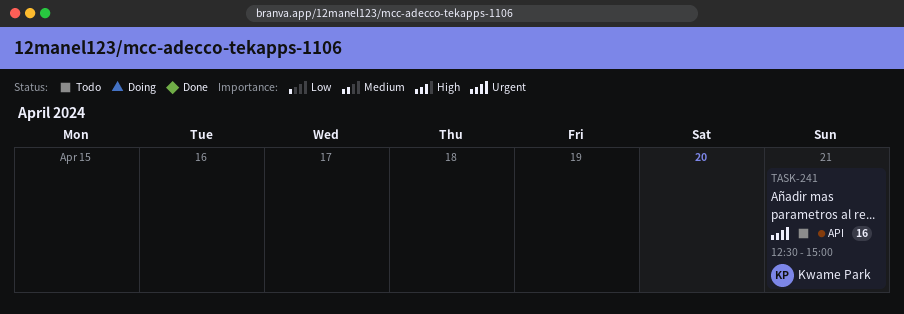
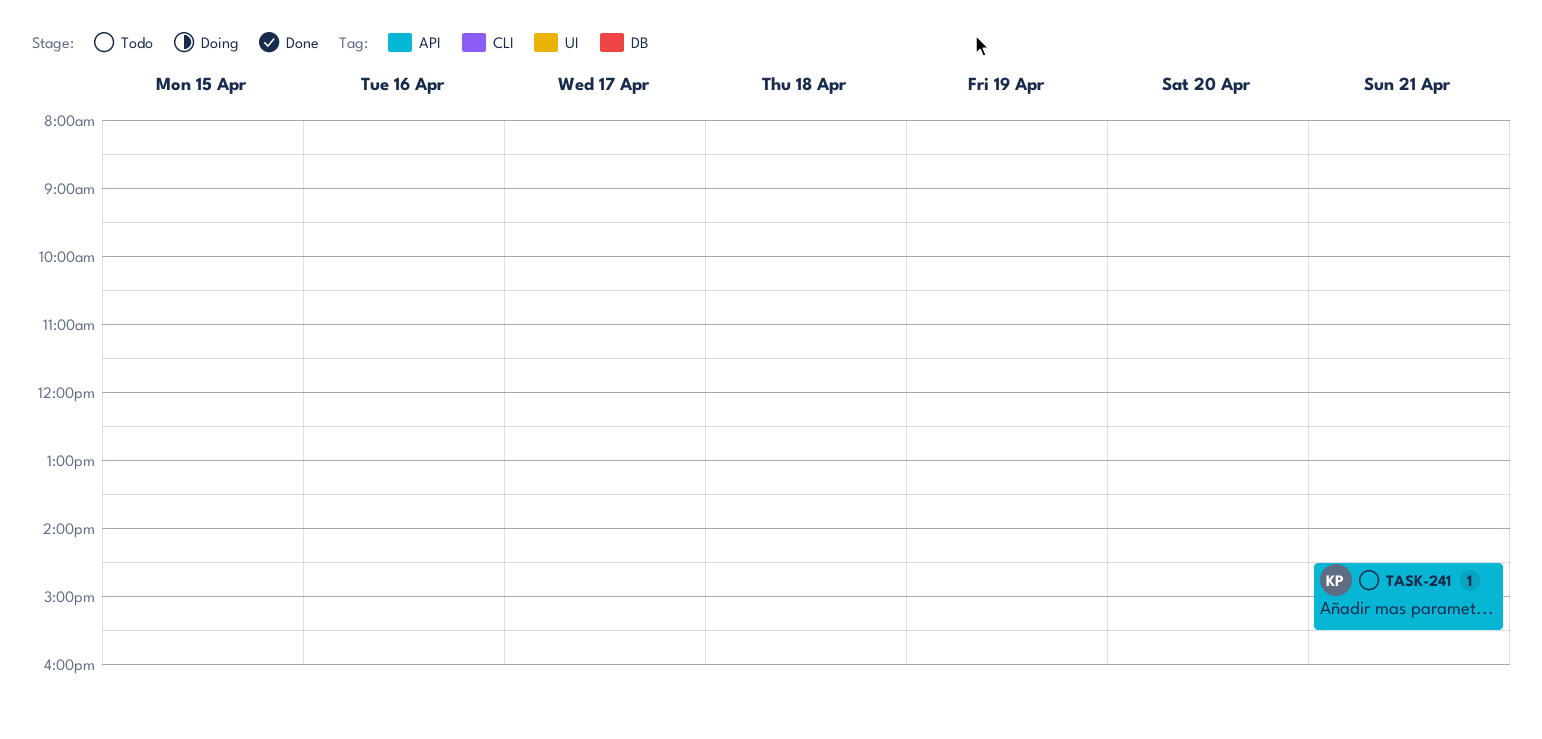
TASK-241, estimate: 16 -> 1
TASK-241, begins: 12:30 -> 14:30
TASK-241, ends: 15:00 -> 15:30

